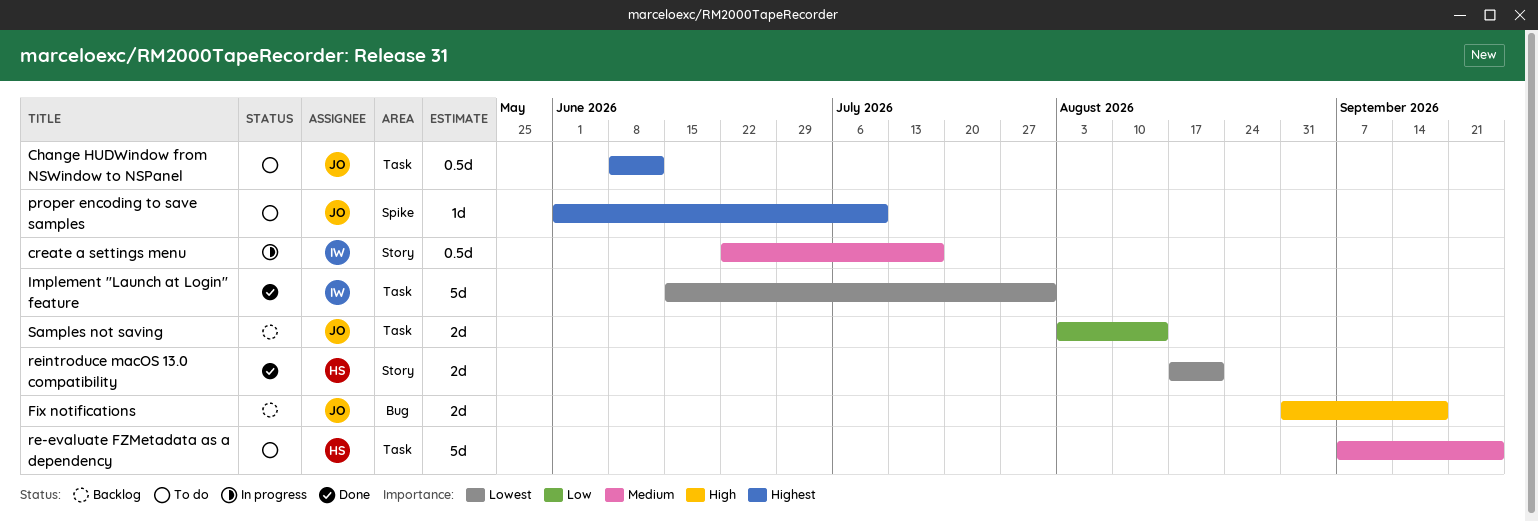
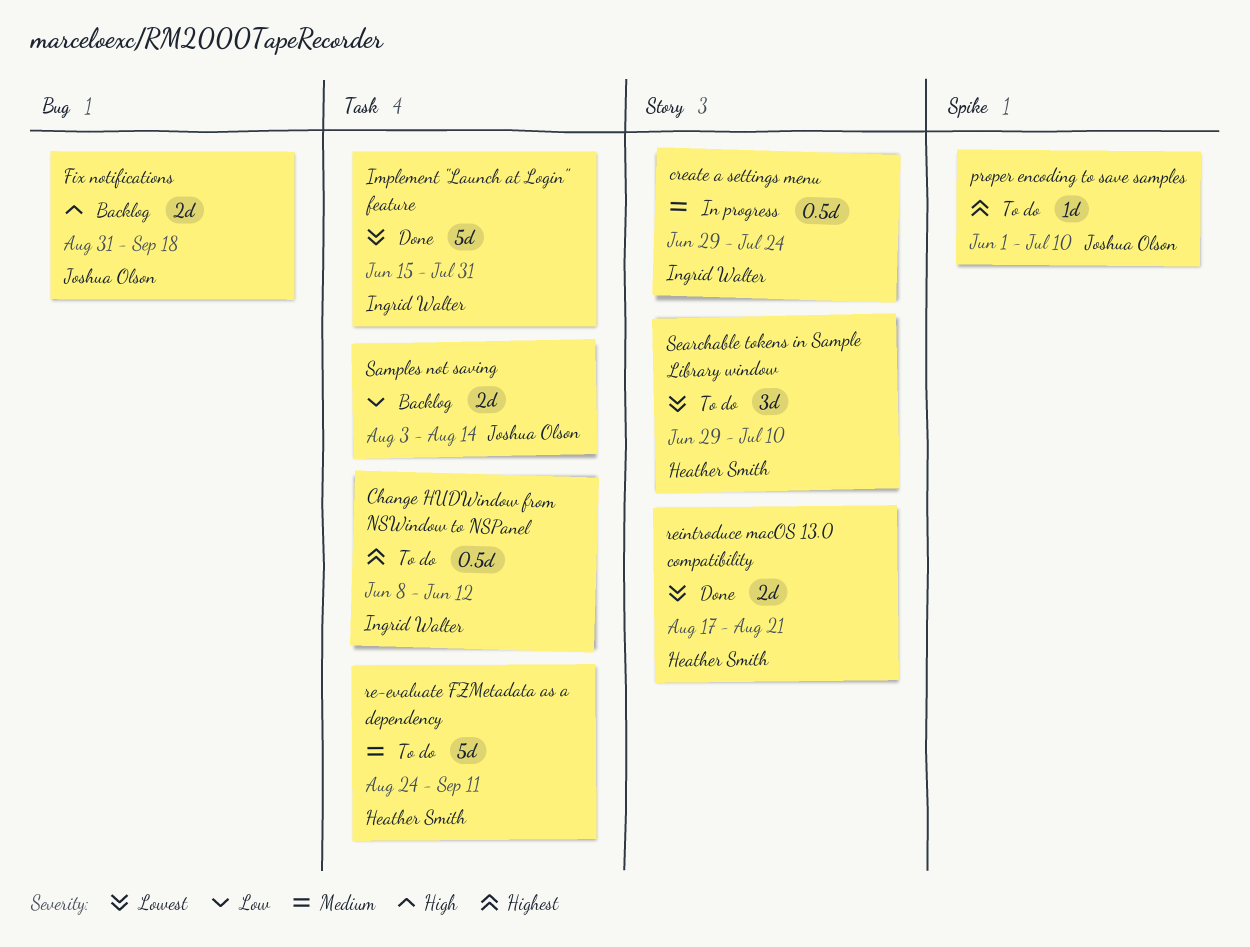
Change HUDWindow from NSWindow to NSPanel, owner: Joshua Olson -> Ingrid Walter
create a settings menu, start: Jun 22 -> Jun 29
create a settings menu, due: Jul 17 -> Jul 24
re-evaluate FZMetadata as a dependency, start: Sep 7 -> Aug 24
re-evaluate FZMetadata as a dependency, due: Sep 25 -> Sep 11
Searchable tokens in Sample Library window: none -> present

